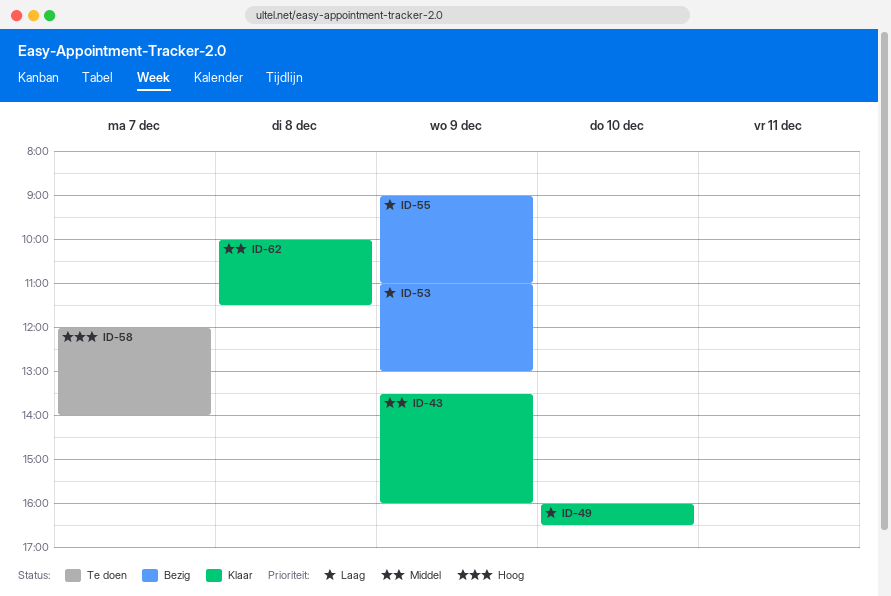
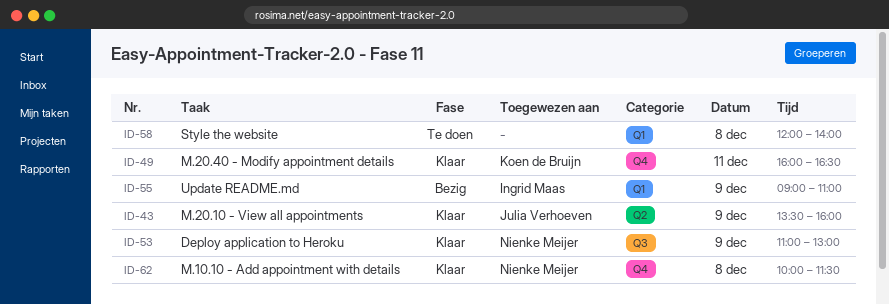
ID-49, day: Dec 10 -> Dec 11
ID-53, status: Bezig -> Klaar
ID-58, day: Dec 7 -> Dec 8

